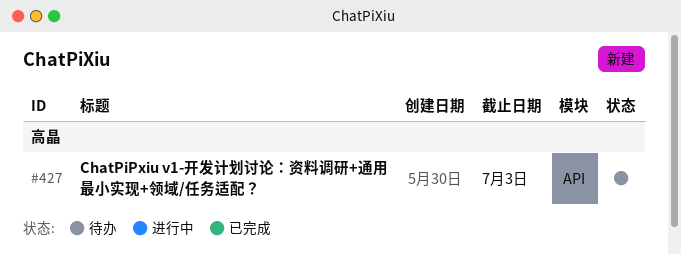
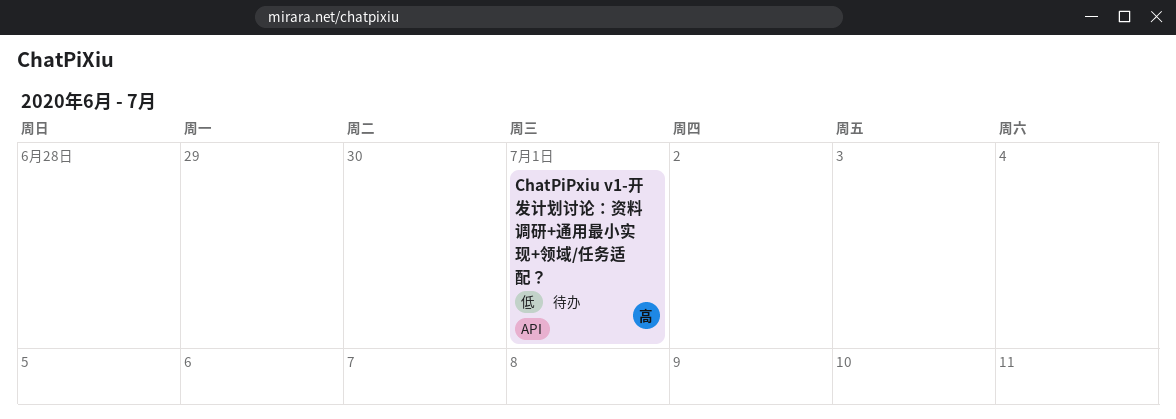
ChatPiPxiu v1-开发计划讨论：资料调研+通用最小实现+领域/任务适配？, due: Jul 3 -> Jul 1

